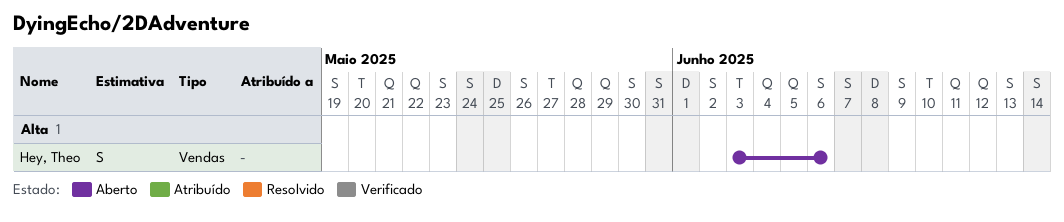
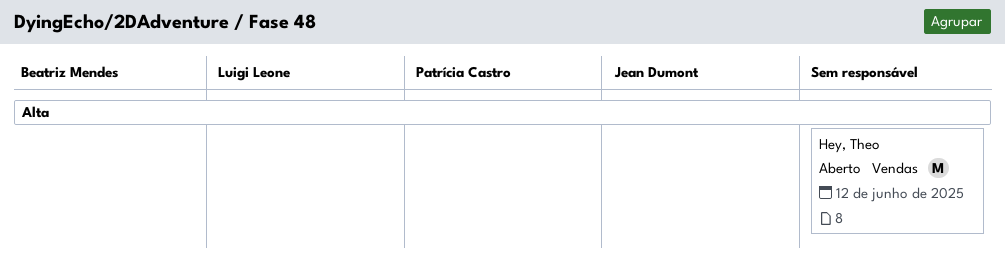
Hey, Theo, estimate: S -> M
Hey, Theo, due: Jun 6 -> Jun 12

